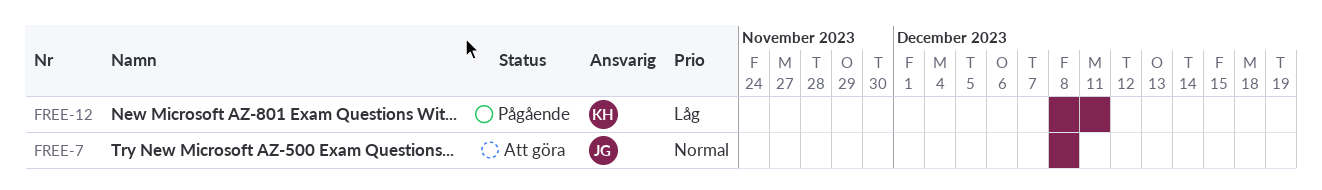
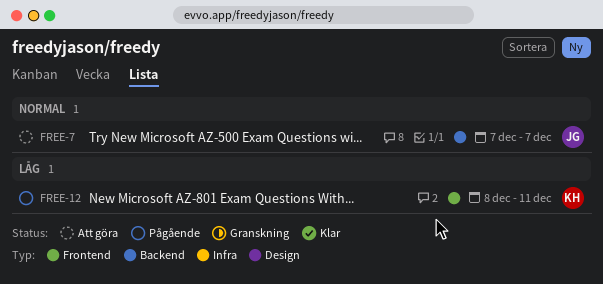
FREE-7, start: Dec 8 -> Dec 7
FREE-7, due: Dec 8 -> Dec 7

